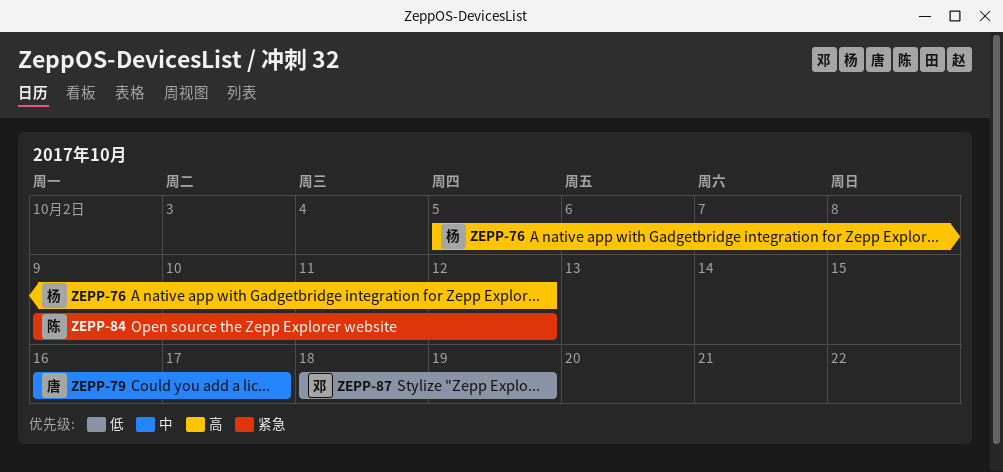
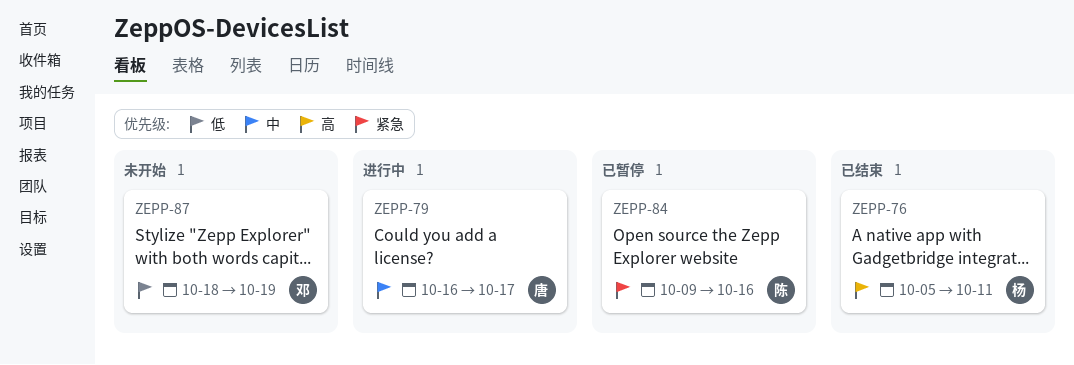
ZEPP-76, due: Oct 12 -> Oct 11
ZEPP-84, due: Oct 12 -> Oct 16

